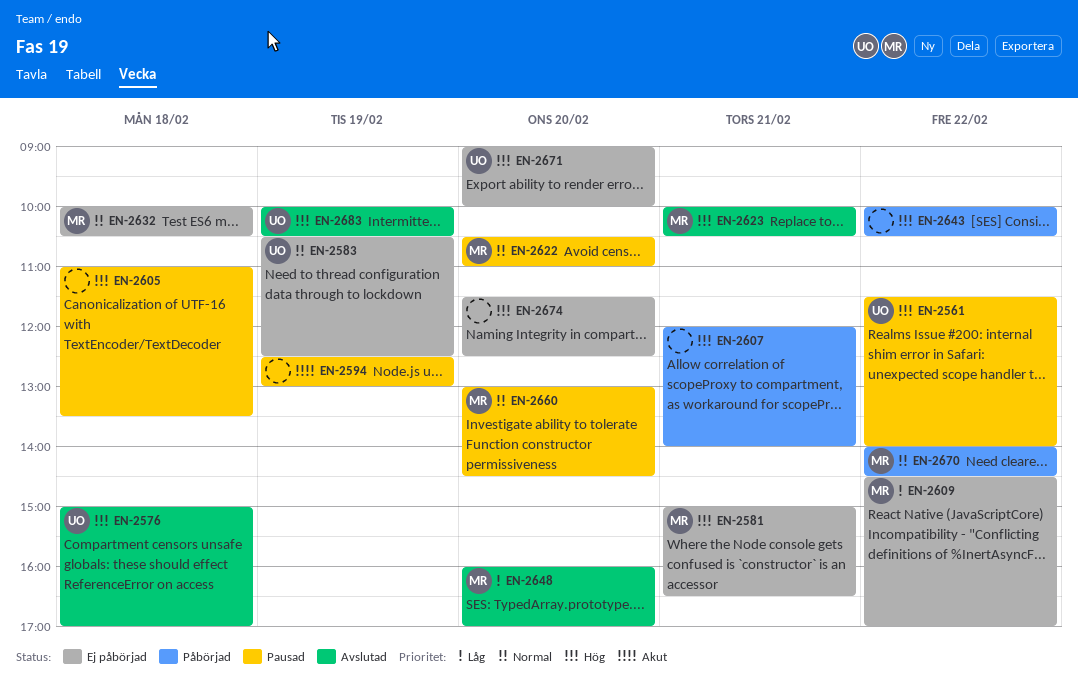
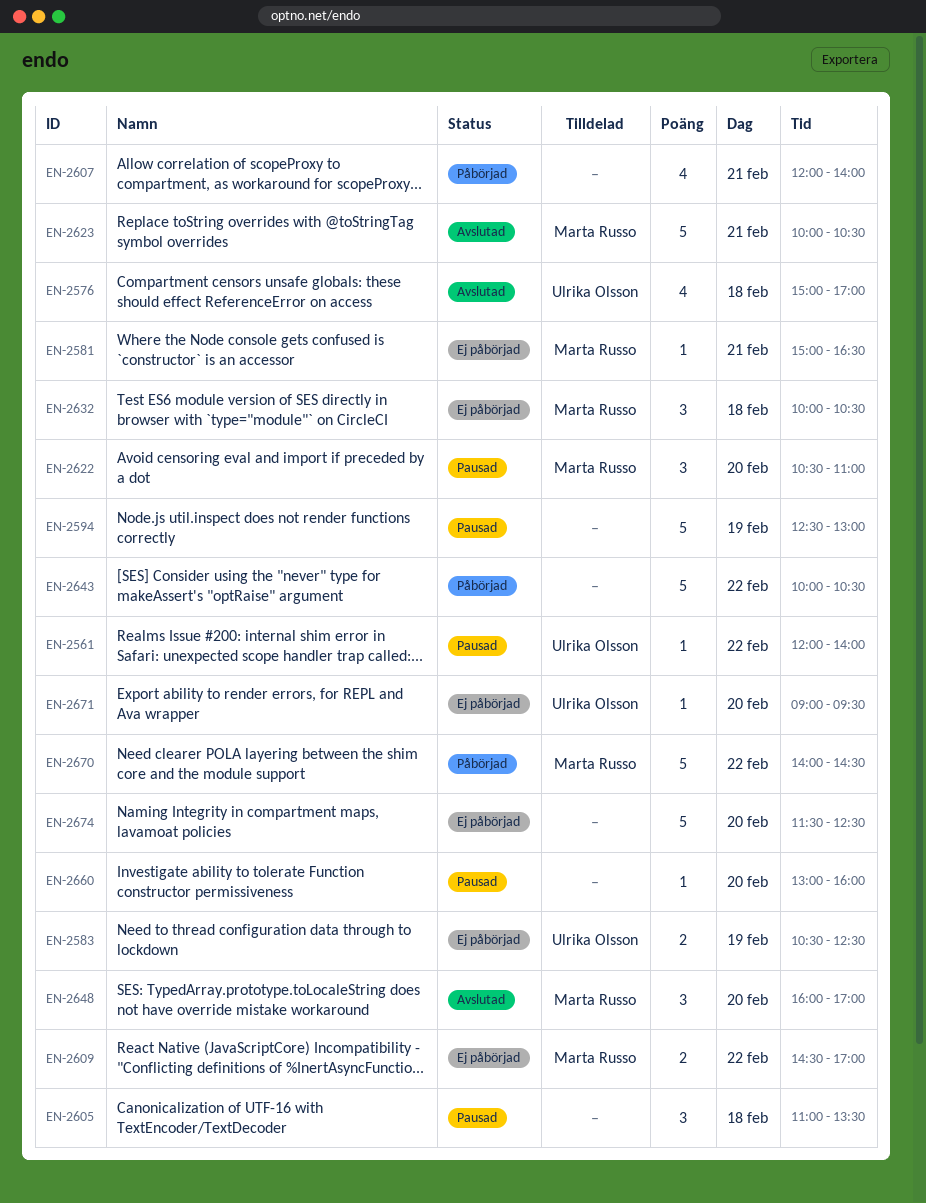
EN-2561, begins: 11:30 -> 12:00
EN-2660, owner: Marta Russo -> none
EN-2660, ends: 14:30 -> 16:00
EN-2671, ends: 10:00 -> 09:30
EN-2683: present -> none

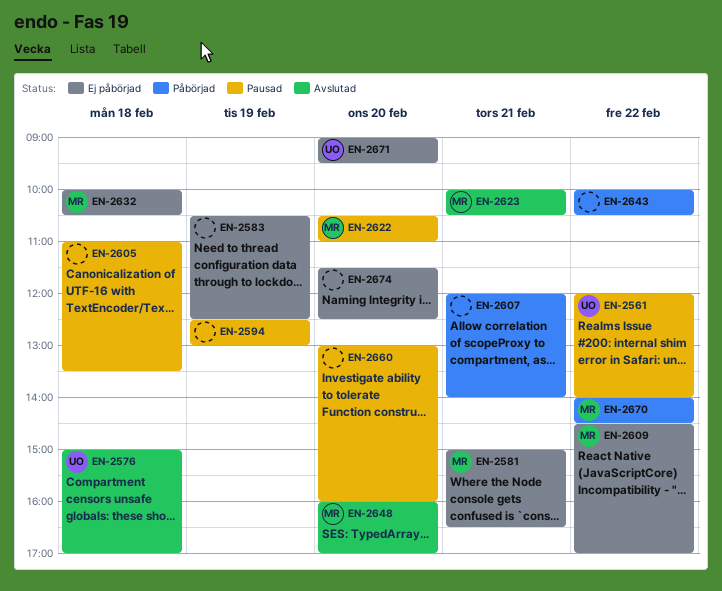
EN-2583, owner: Ulrika Olsson -> none

